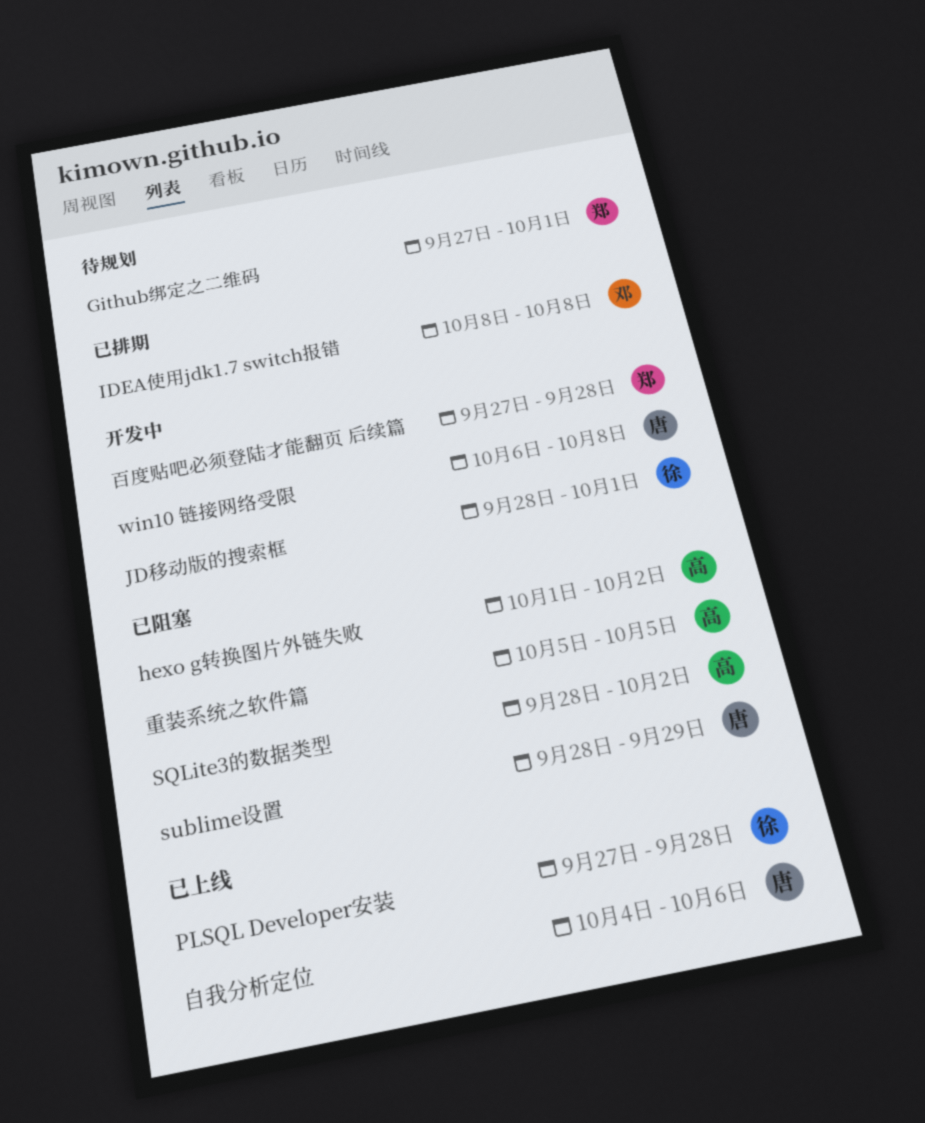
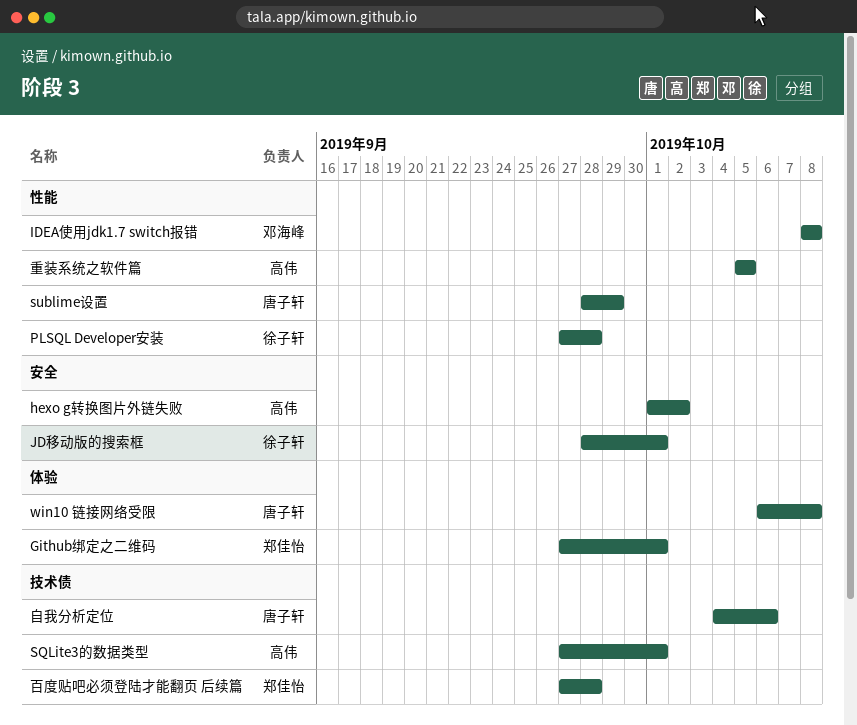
SQLite3的数据类型, start: Sep 28 -> Sep 27
SQLite3的数据类型, due: Oct 2 -> Oct 1

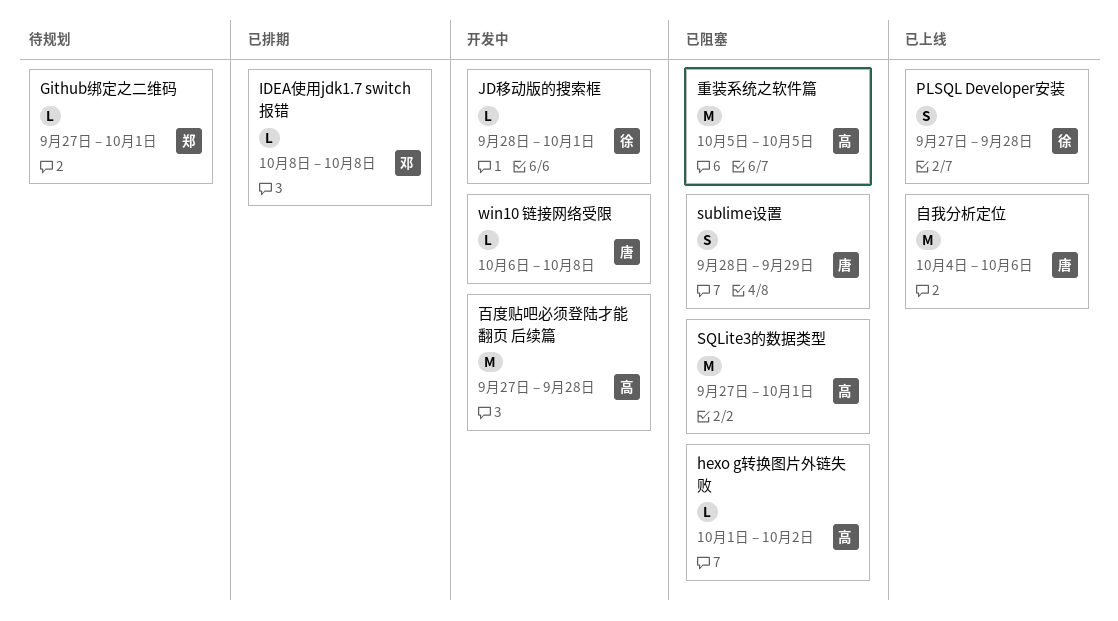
百度贴吧必须登陆才能翻页 后续篇, owner: 郑佳怡 -> 高伟

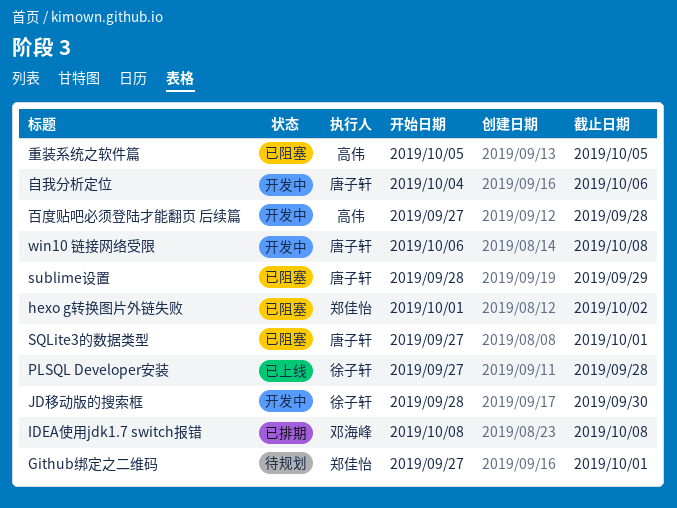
hexo g转换图片外链失败, owner: 高伟 -> 郑佳怡
JD移动版的搜索框, due: Oct 1 -> Sep 30
SQLite3的数据类型, owner: 高伟 -> 唐子轩
自我分析定位, status: 已上线 -> 开发中

